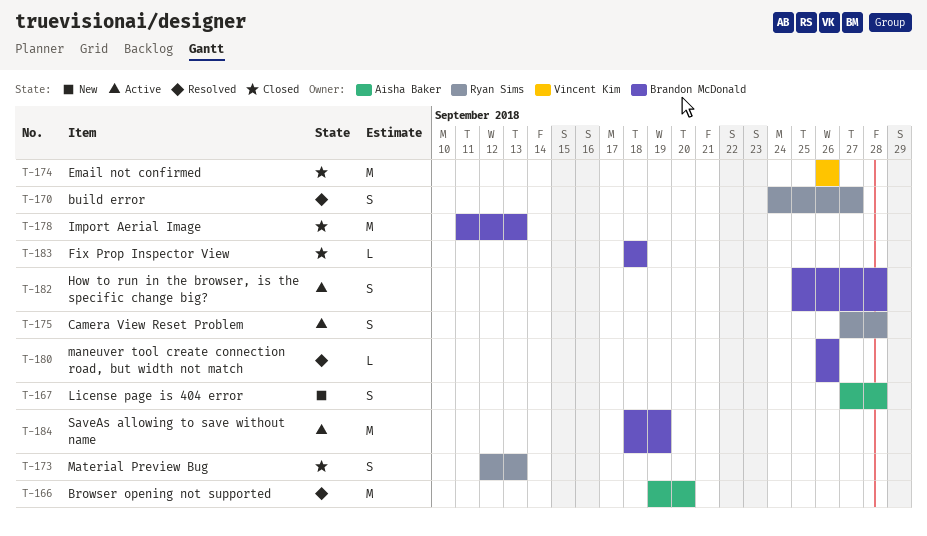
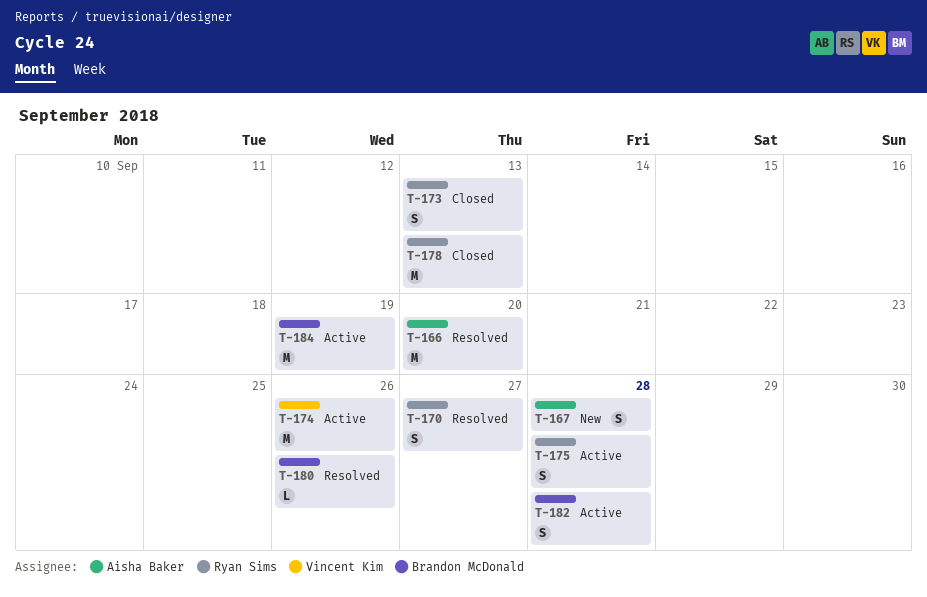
T-174, status: Closed -> Active
T-178, owner: Brandon McDonald -> Ryan Sims
T-183: present -> none

